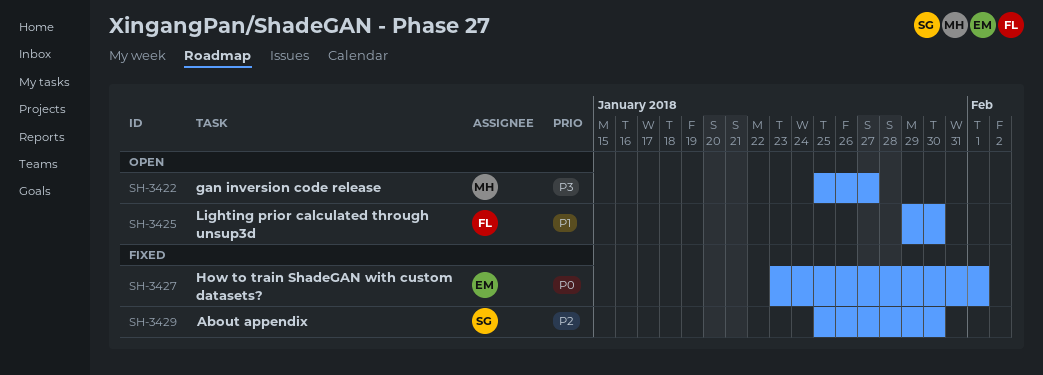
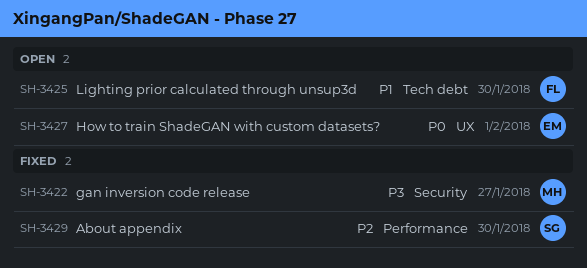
SH-3422, status: Open -> Fixed
SH-3427, status: Fixed -> Open

